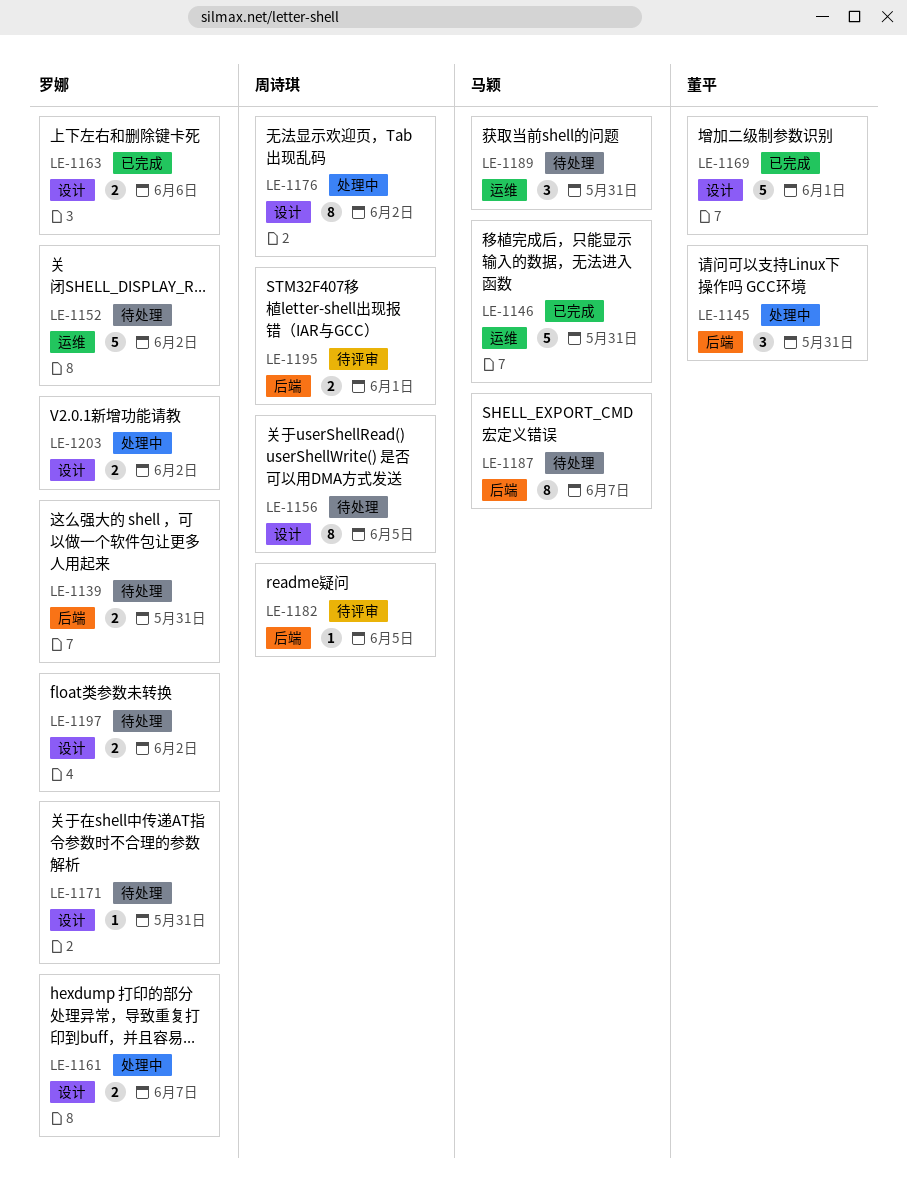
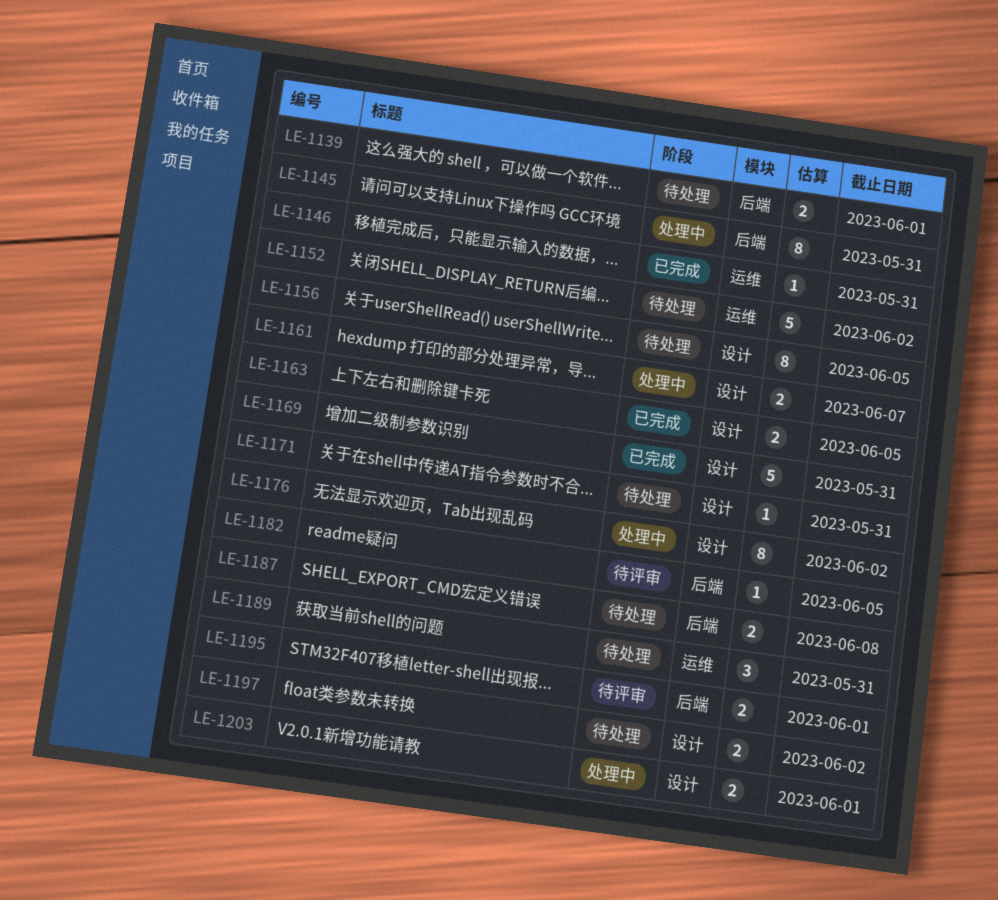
LE-1139, due: May 31 -> Jun 1
LE-1145, estimate: 3 -> 8
LE-1146, estimate: 5 -> 1
LE-1163, due: Jun 6 -> Jun 5
LE-1169, due: Jun 1 -> May 31
LE-1187, estimate: 8 -> 2
LE-1187, due: Jun 7 -> Jun 8
LE-1203, due: Jun 2 -> Jun 1

